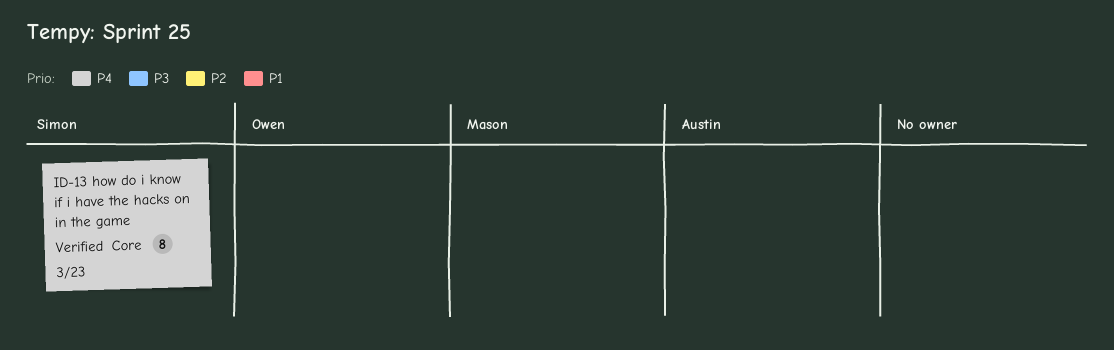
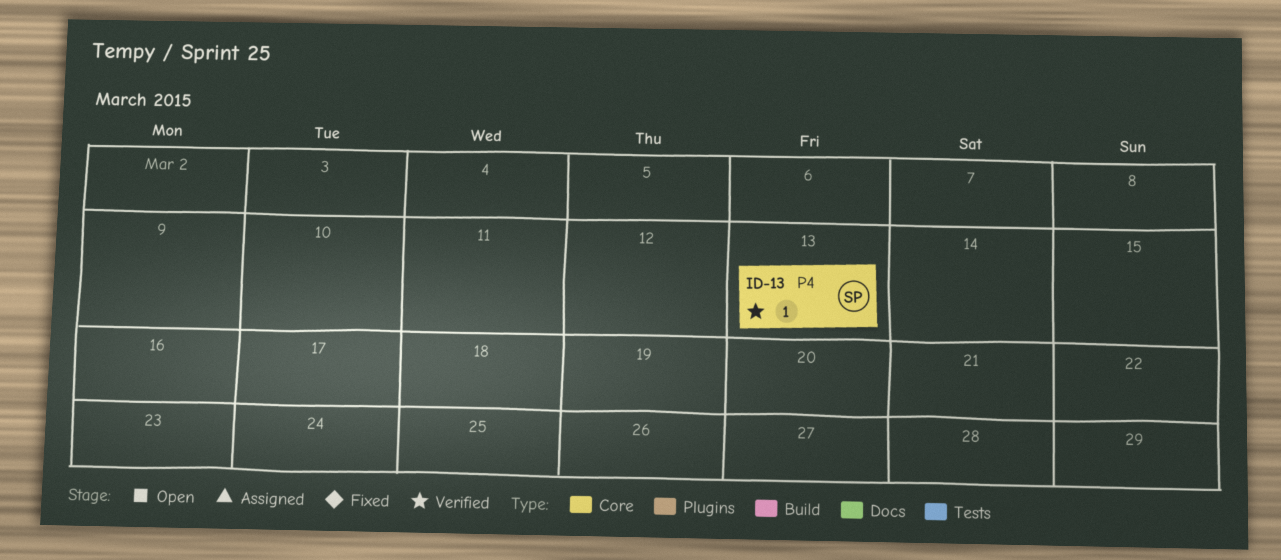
ID-13, estimate: 8 -> 1
ID-13, due: Mar 23 -> Mar 13

